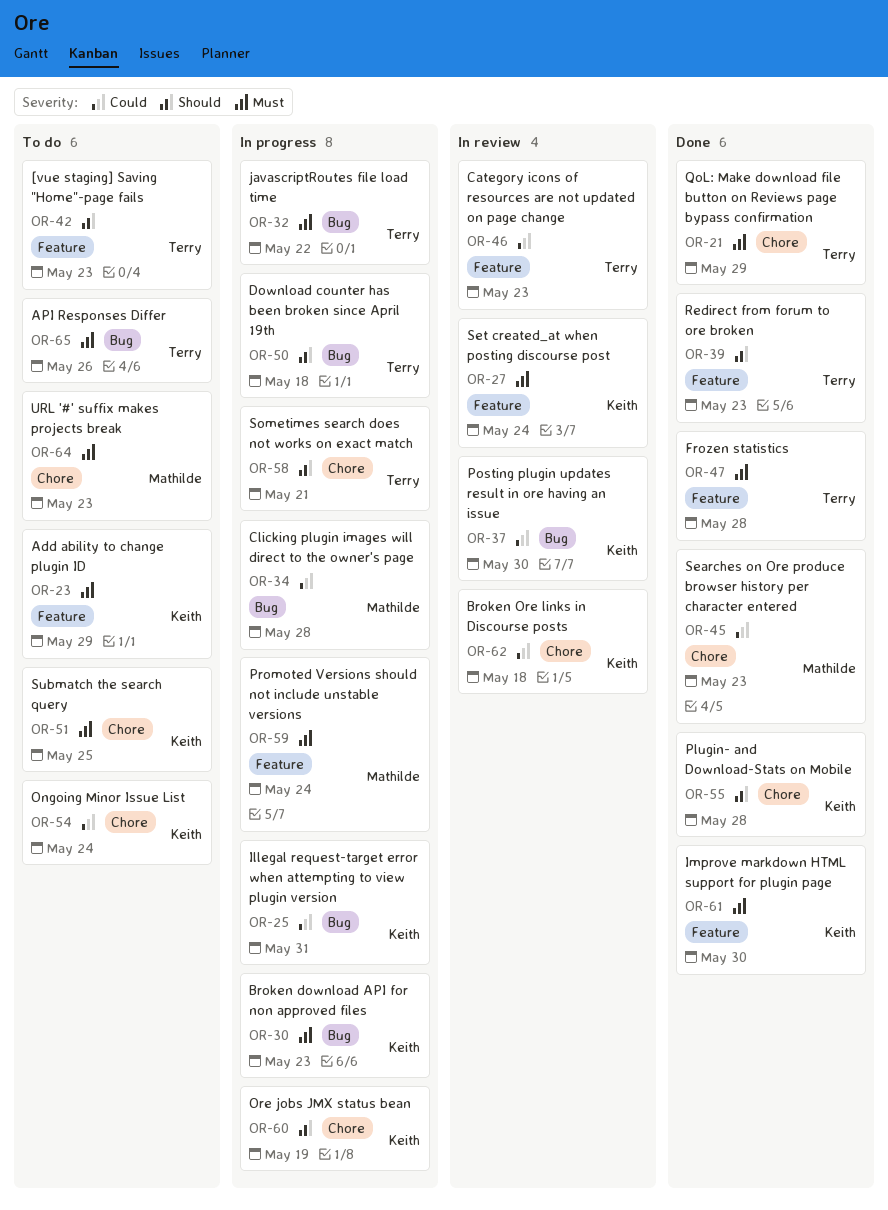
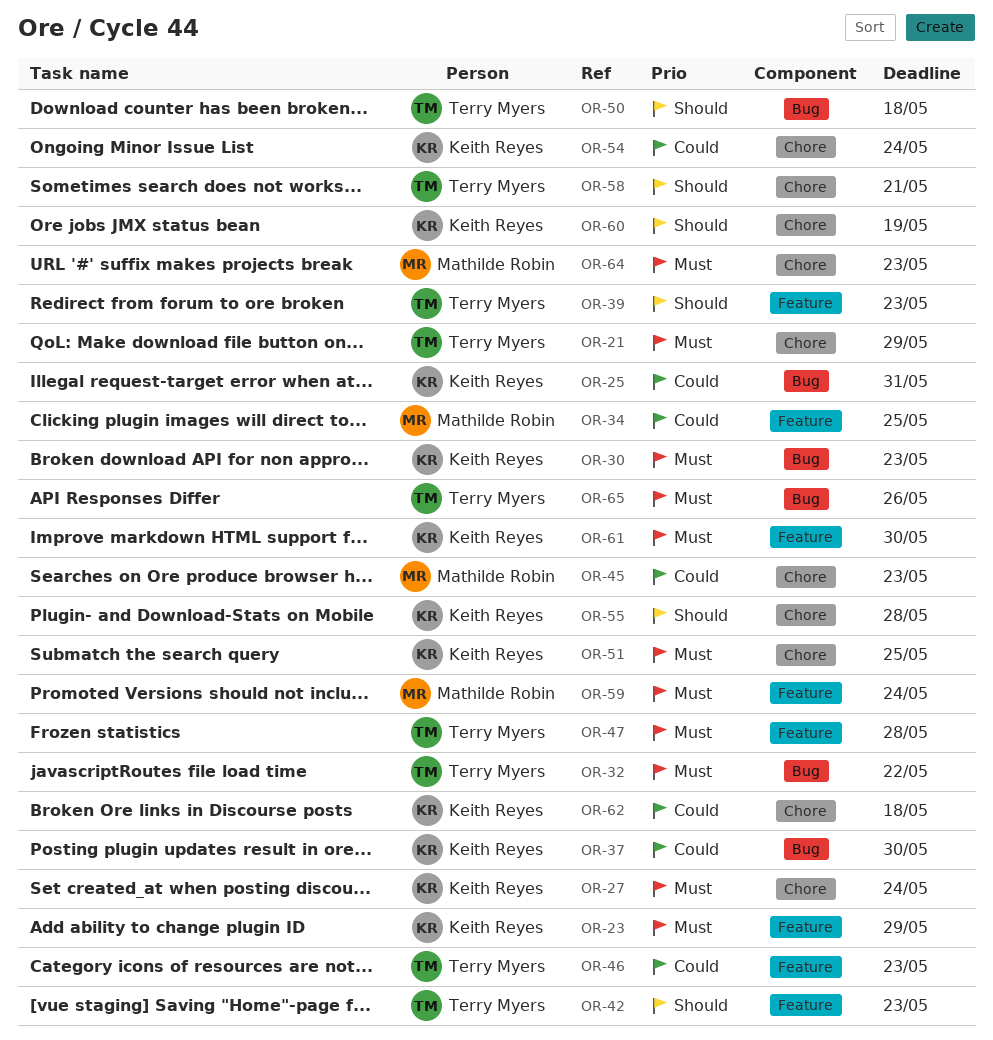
OR-27, label: Feature -> Chore
OR-34, label: Bug -> Feature
OR-34, due: May 28 -> May 25

